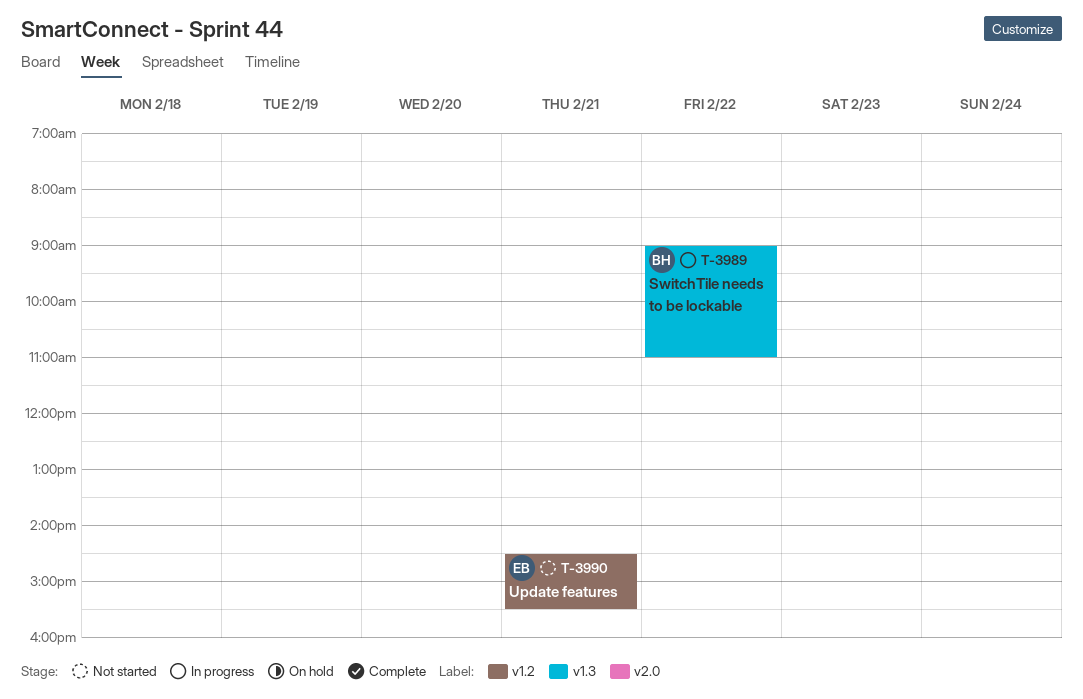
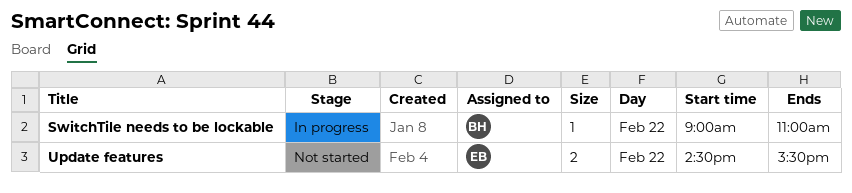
Update features, day: Feb 21 -> Feb 22

